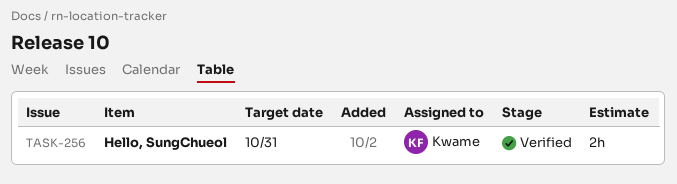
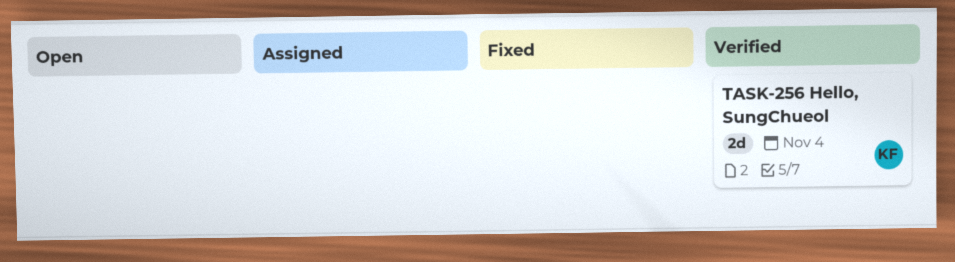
TASK-256, estimate: 2h -> 2d
TASK-256, due: Oct 31 -> Nov 4

